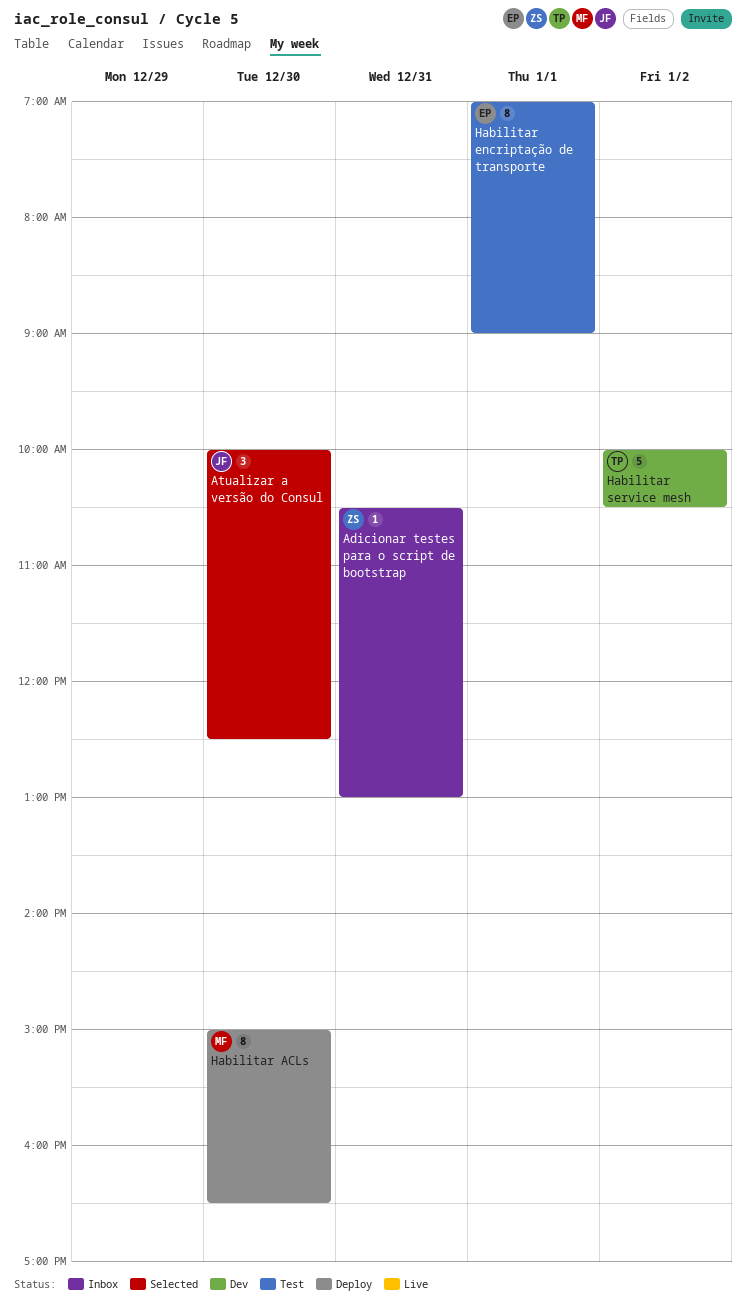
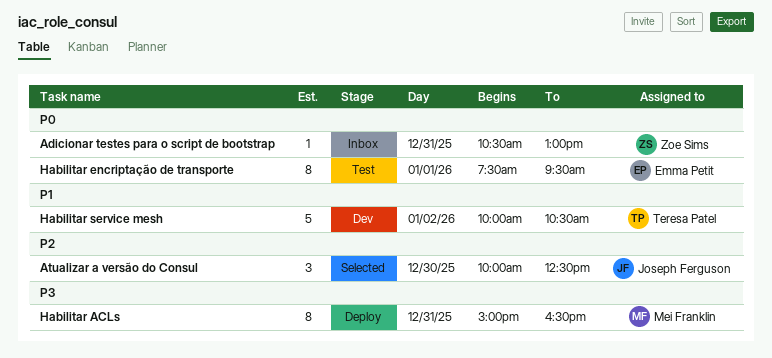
Habilitar ACLs, day: Dec 30 -> Dec 31
Habilitar encriptação de transporte, begins: 07:00 -> 07:30
Habilitar encriptação de transporte, ends: 09:00 -> 09:30

